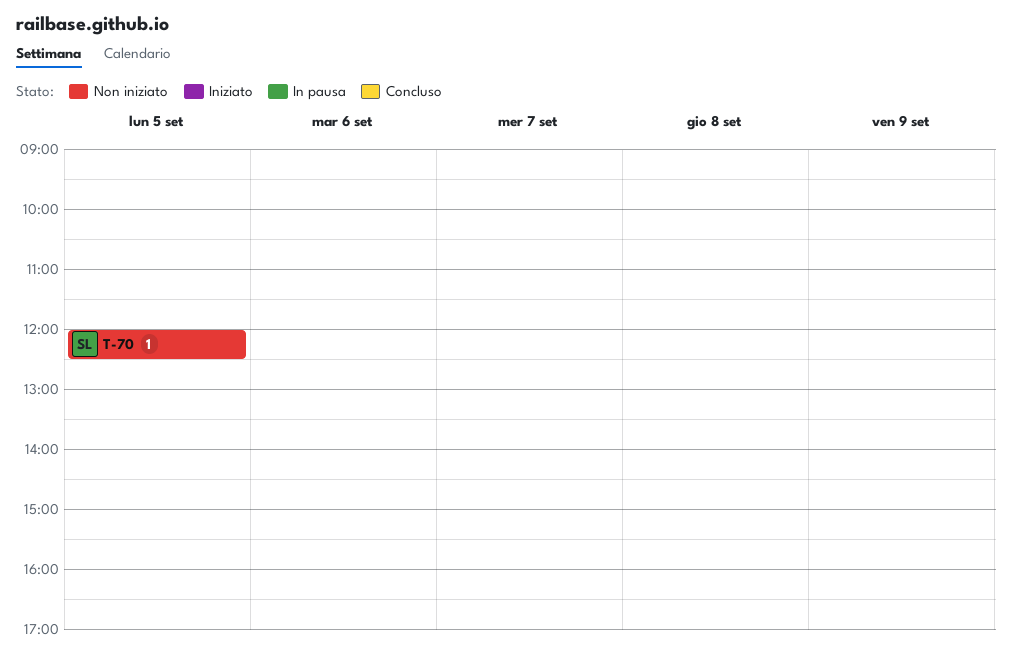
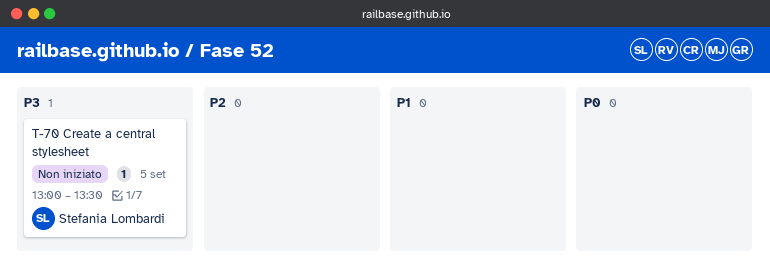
T-70, begins: 12:00 -> 13:00
T-70, ends: 12:30 -> 13:30

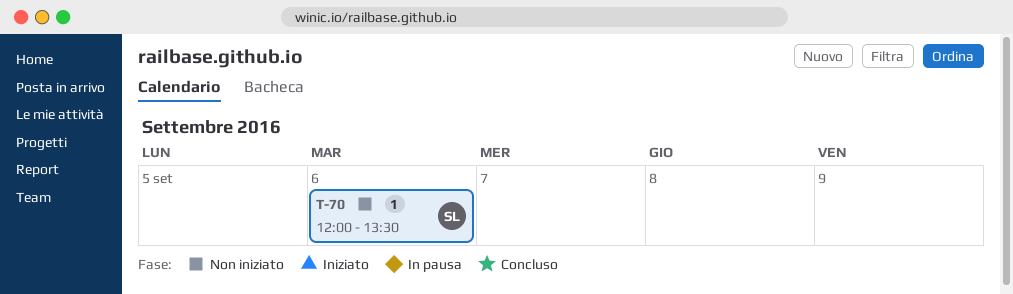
T-70, day: Sep 5 -> Sep 6
T-70, begins: 13:00 -> 12:00

